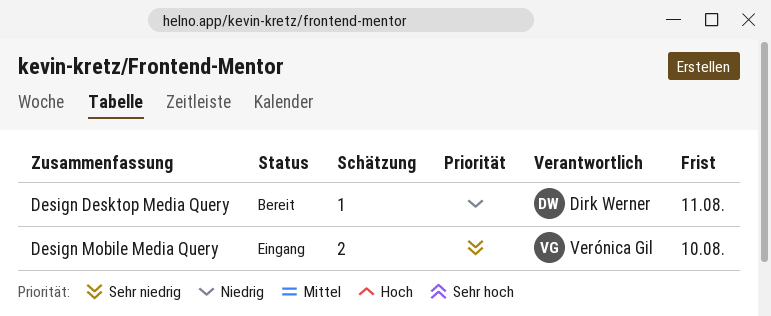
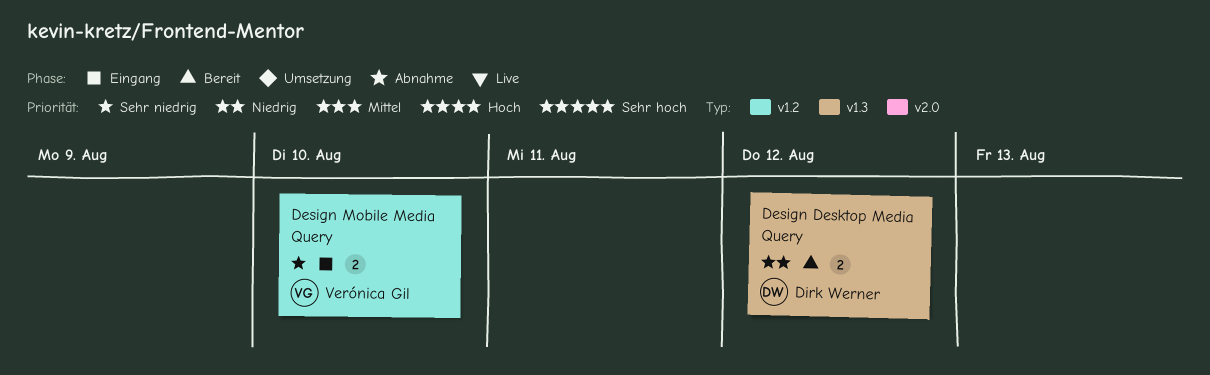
Design Desktop Media Query, estimate: 1 -> 2
Design Desktop Media Query, due: Aug 11 -> Aug 12

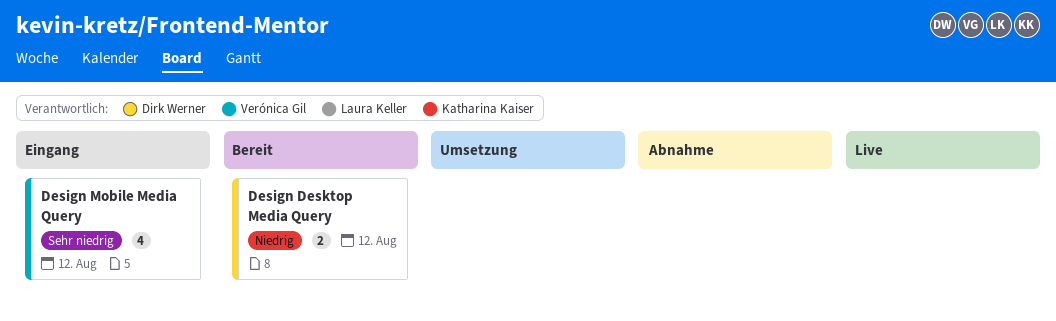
Design Mobile Media Query, estimate: 2 -> 4
Design Mobile Media Query, due: Aug 10 -> Aug 12

